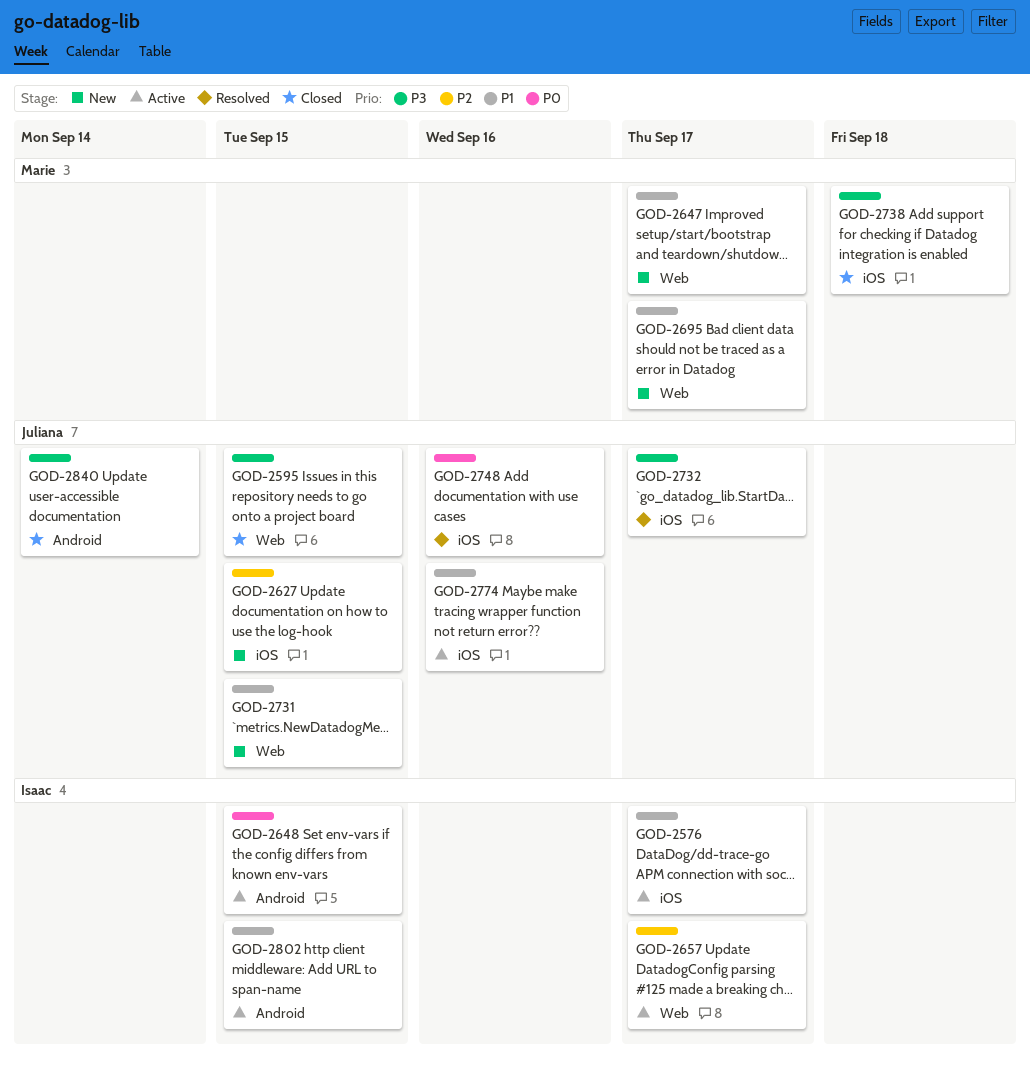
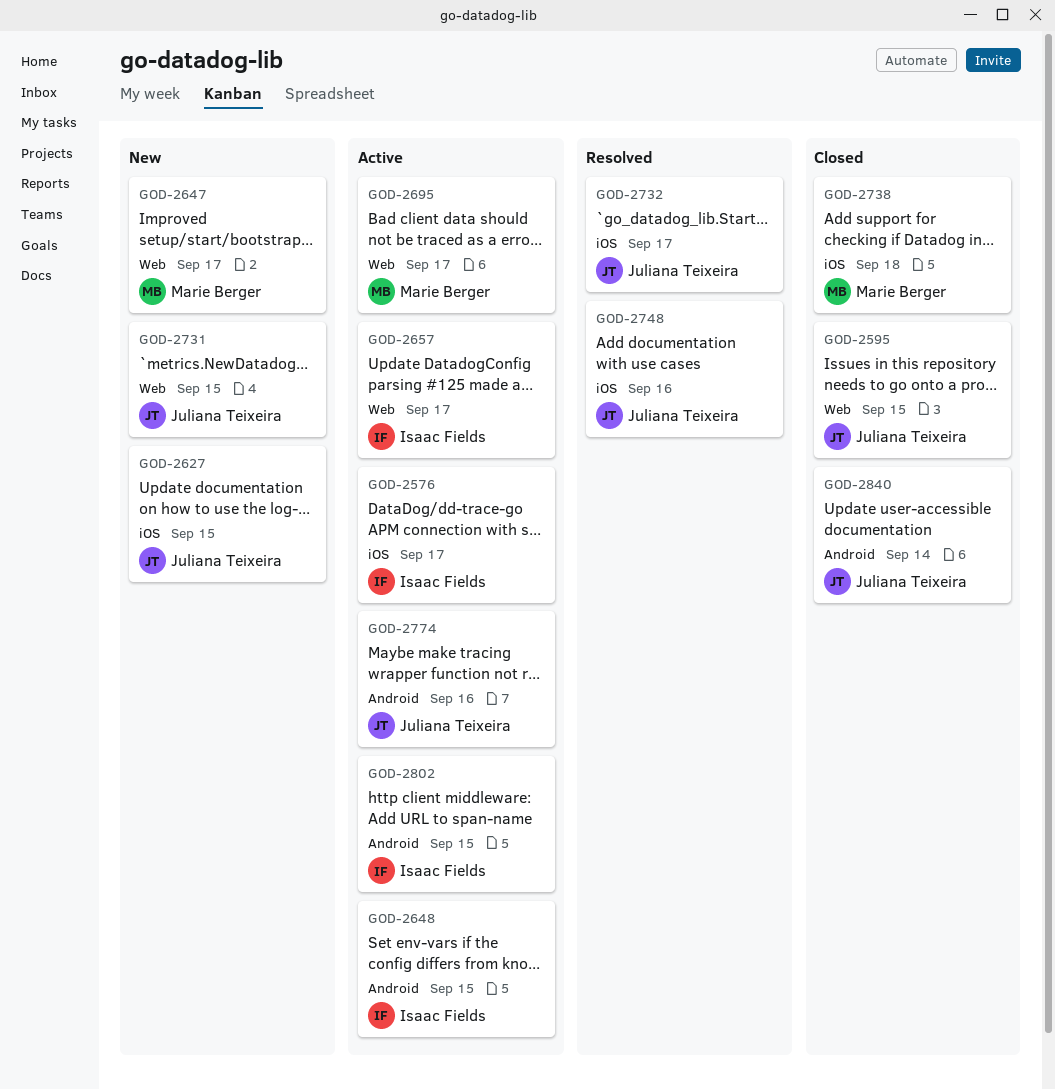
GOD-2695, status: New -> Active
GOD-2774, label: iOS -> Android

